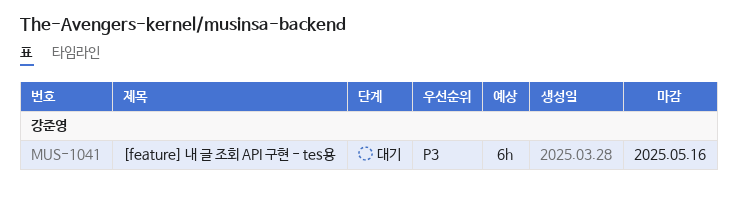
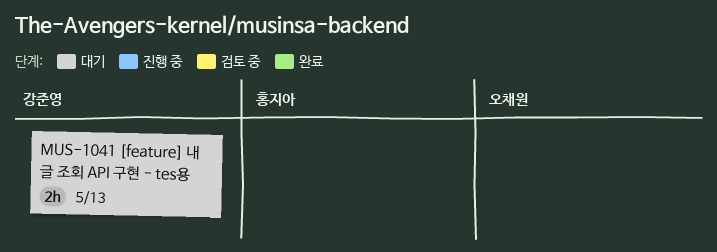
MUS-1041, estimate: 6h -> 2h
MUS-1041, due: May 16 -> May 13

